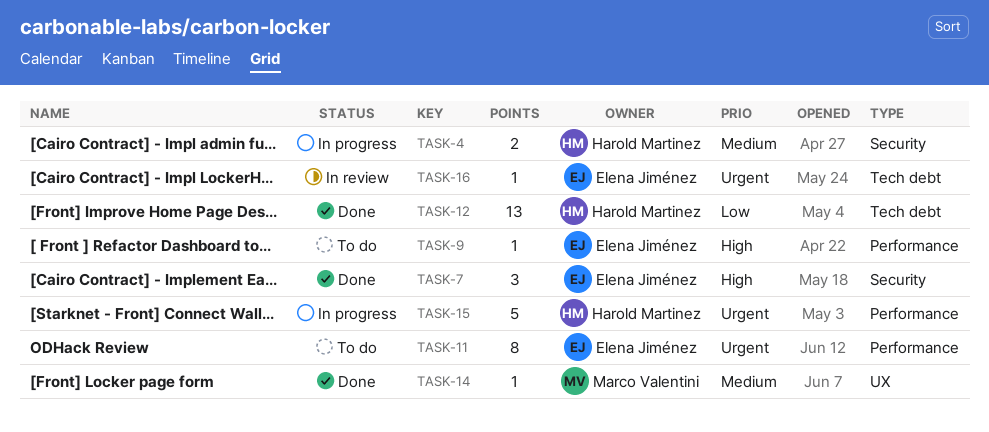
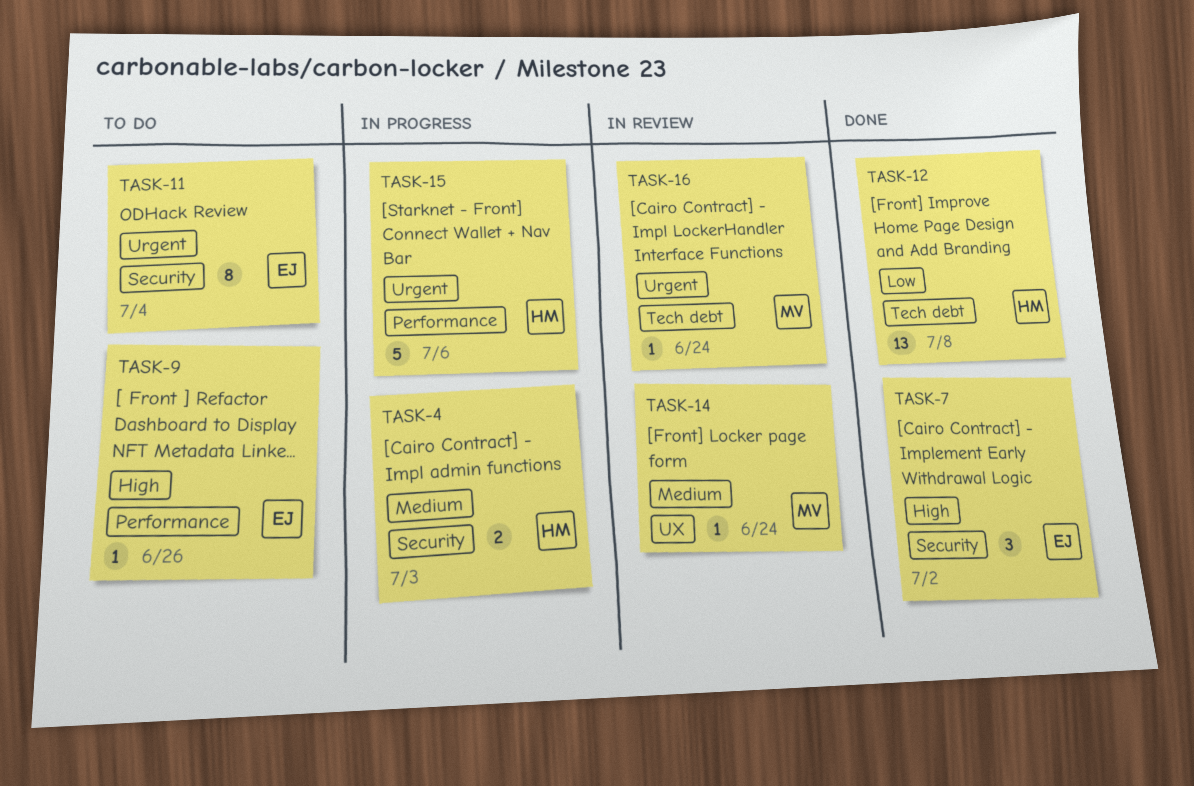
TASK-11, label: Performance -> Security
TASK-14, status: Done -> In review
TASK-16, owner: Elena Jiménez -> Marco Valentini

